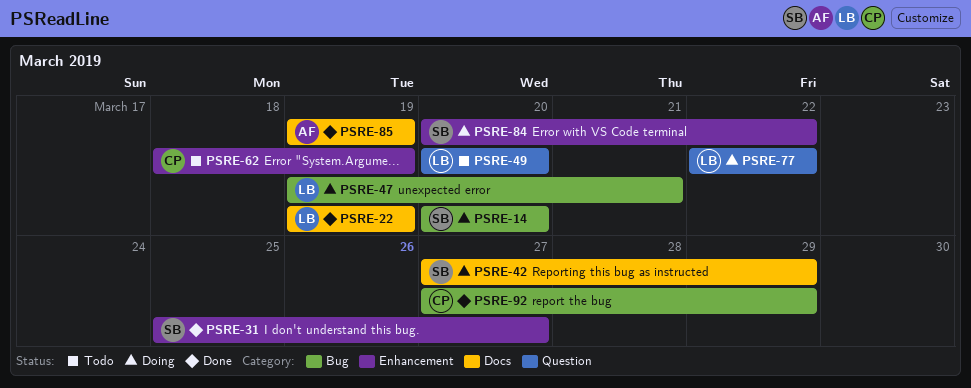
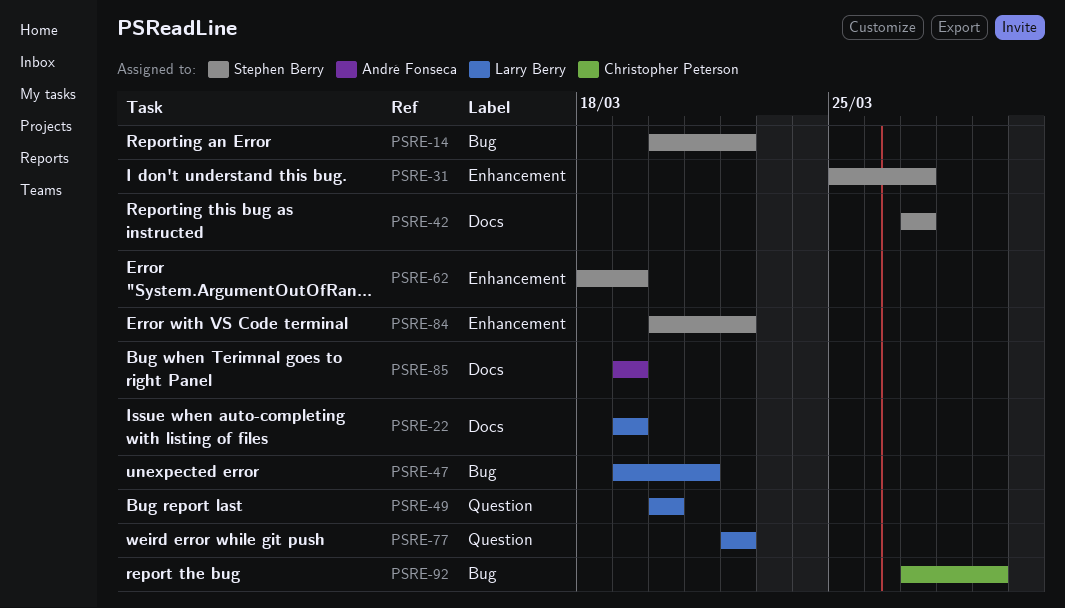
PSRE-14, due: Mar 20 -> Mar 22
PSRE-42, due: Mar 29 -> Mar 27
PSRE-62, owner: Christopher Peterson -> Stephen Berry

